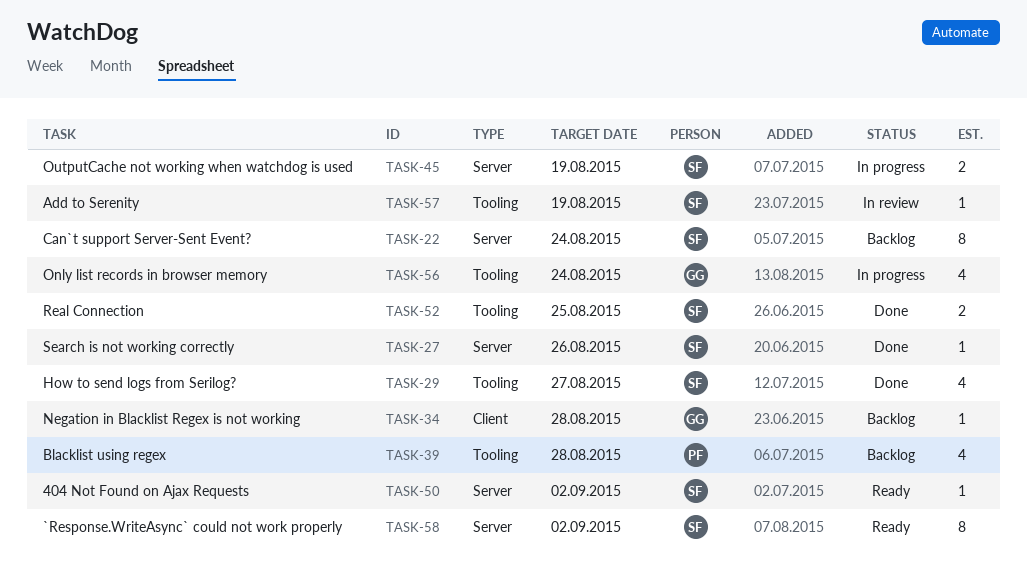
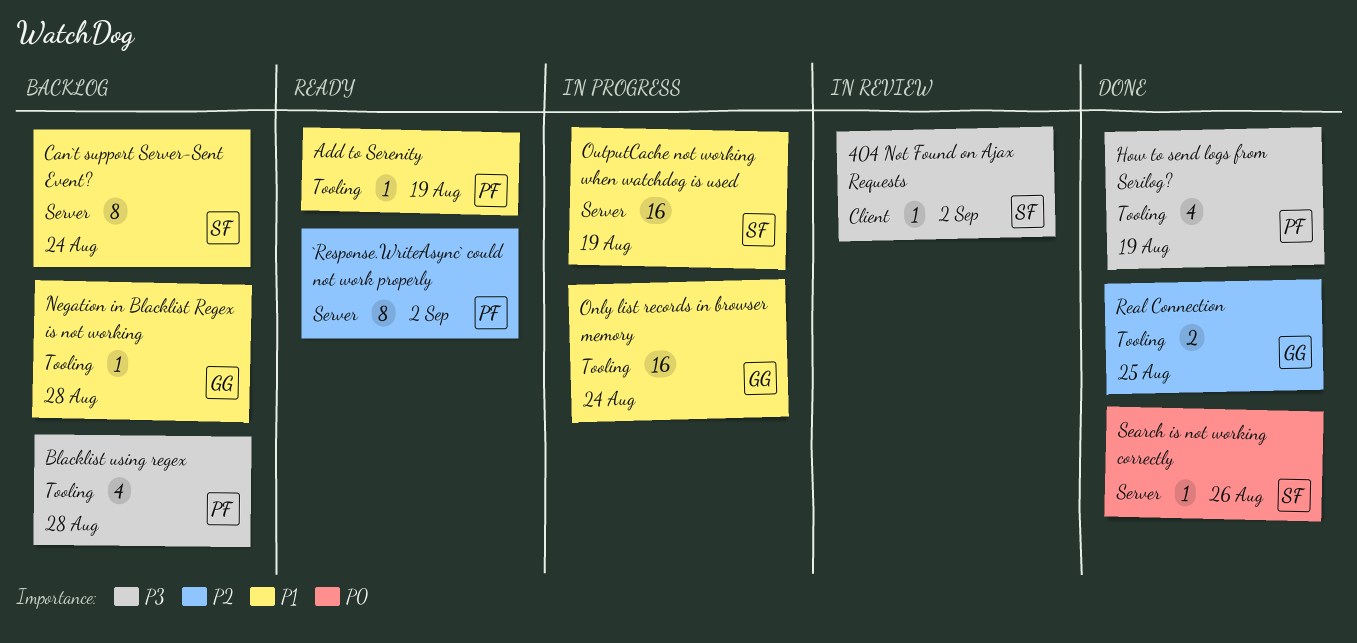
404 Not Found on Ajax Requests, status: Ready -> In review
404 Not Found on Ajax Requests, label: Server -> Client
`Response.WriteAsync` could not work properly, owner: SF -> PF
Add to Serenity, status: In review -> Ready
Add to Serenity, owner: SF -> PF
How to send logs from Serilog?, owner: SF -> PF
How to send logs from Serilog?, due: Aug 27 -> Aug 19
Negation in Blacklist Regex is not working, label: Client -> Tooling
Only list records in browser memory, estimate: 4 -> 16
OutputCache not working when watchdog is used, estimate: 2 -> 16
Real Connection, owner: SF -> GG

